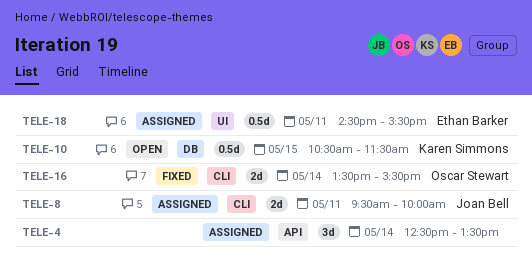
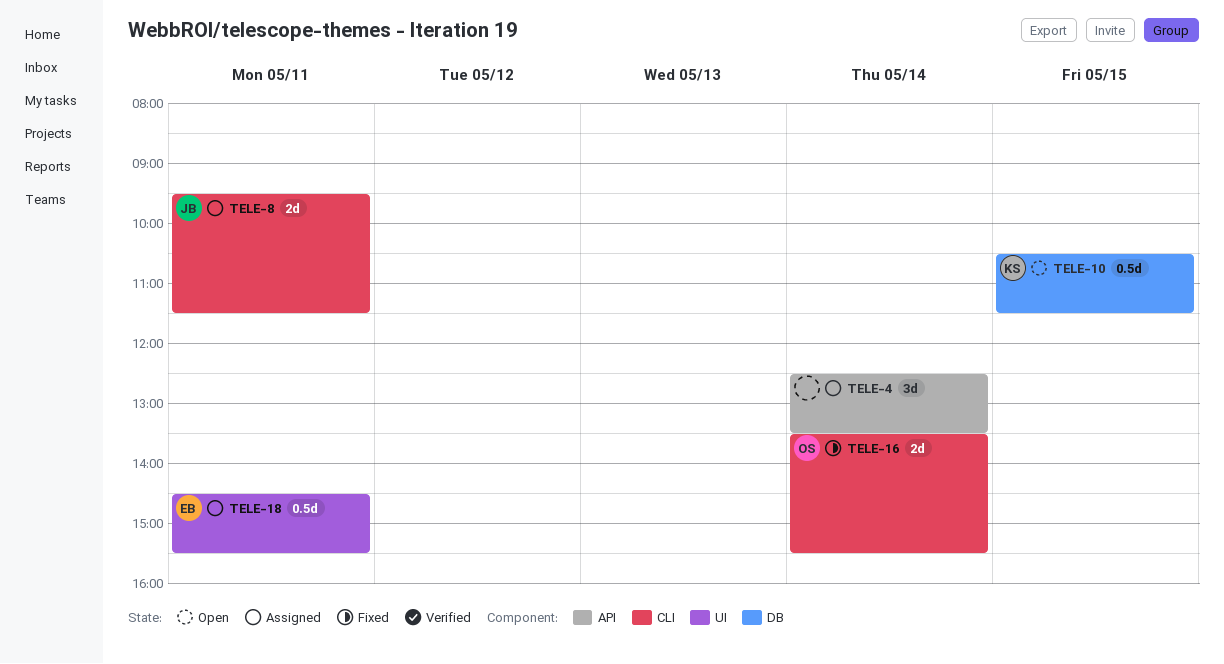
TELE-8, ends: 10:00 -> 11:30

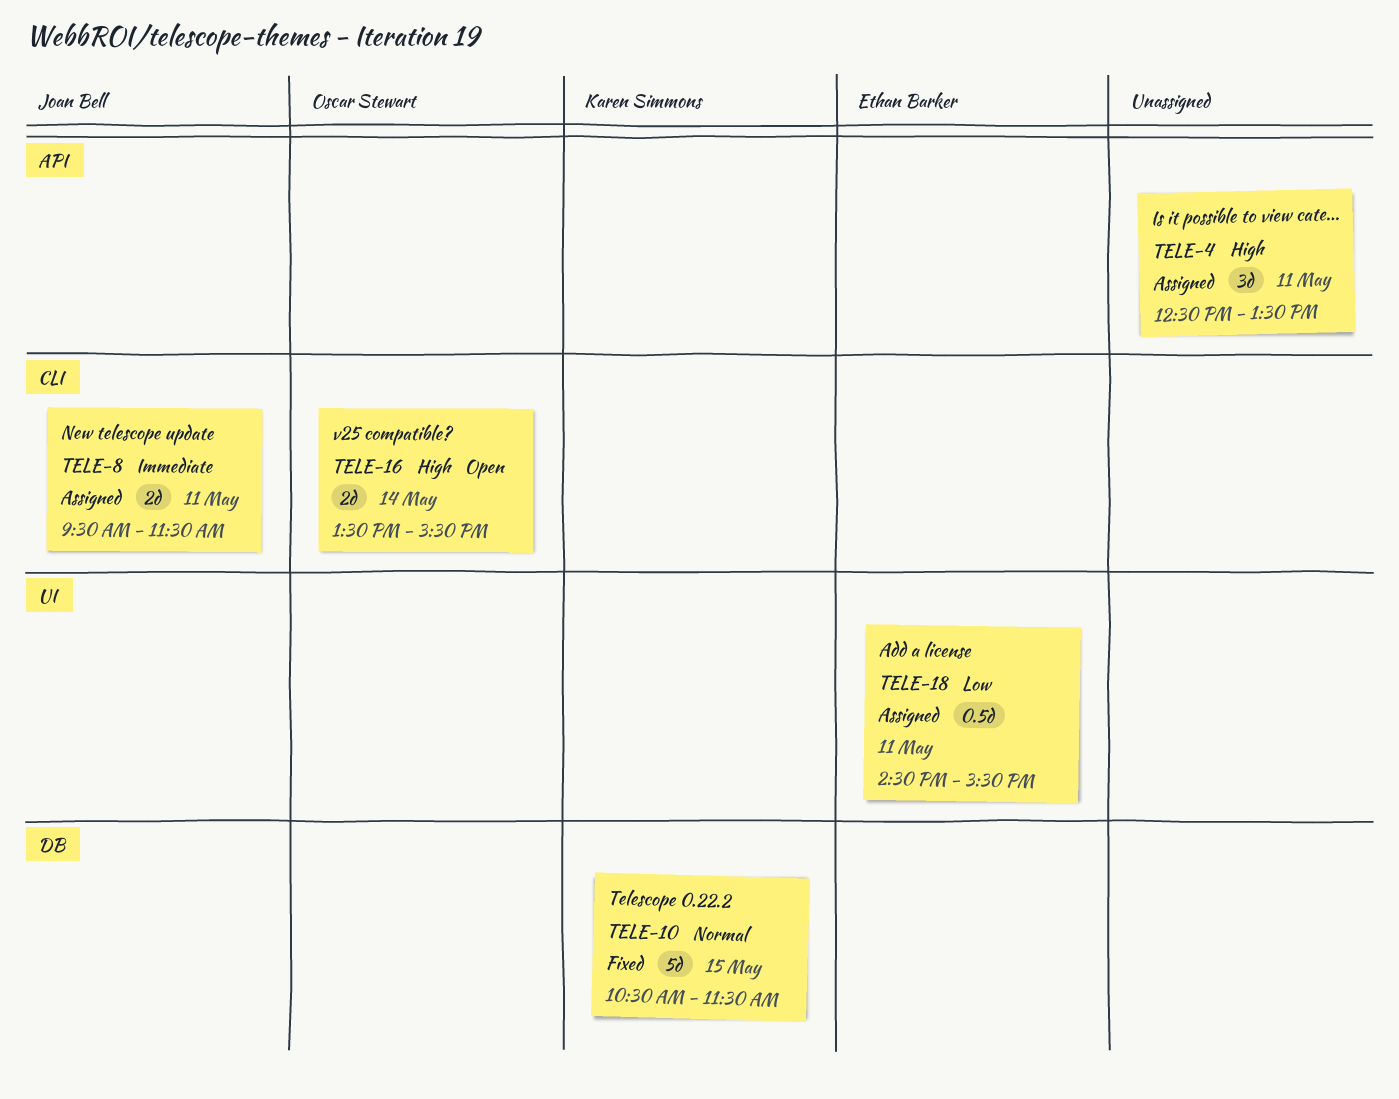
TELE-4, day: May 14 -> May 11
TELE-10, status: Open -> Fixed
TELE-10, estimate: 0.5d -> 5d
TELE-16, status: Fixed -> Open

